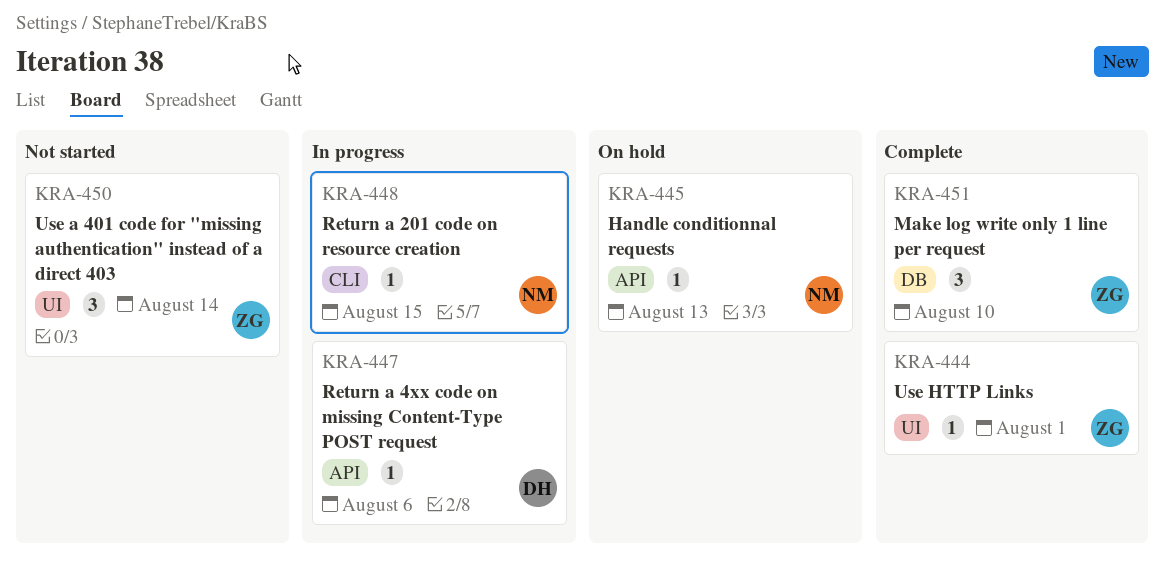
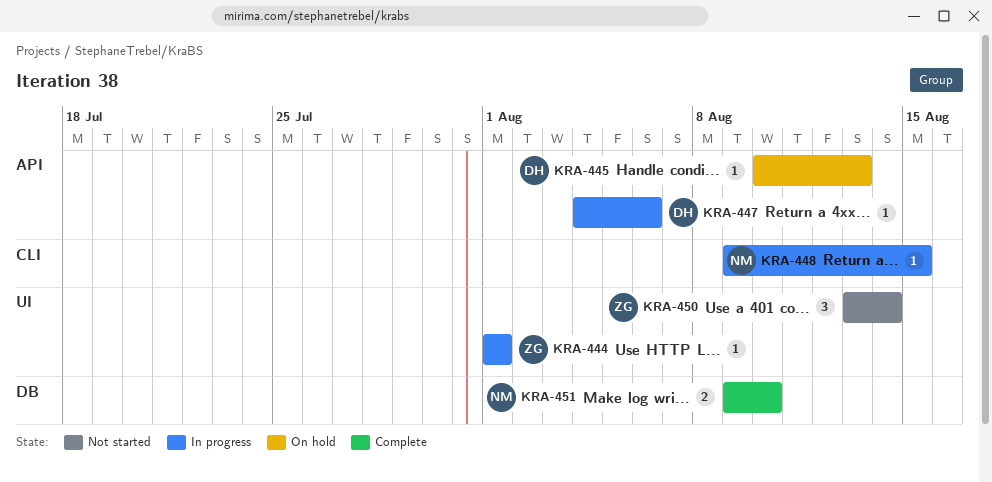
KRA-444, status: Complete -> In progress
KRA-445, owner: NM -> DH
KRA-451, owner: ZG -> NM
KRA-451, estimate: 3 -> 2

